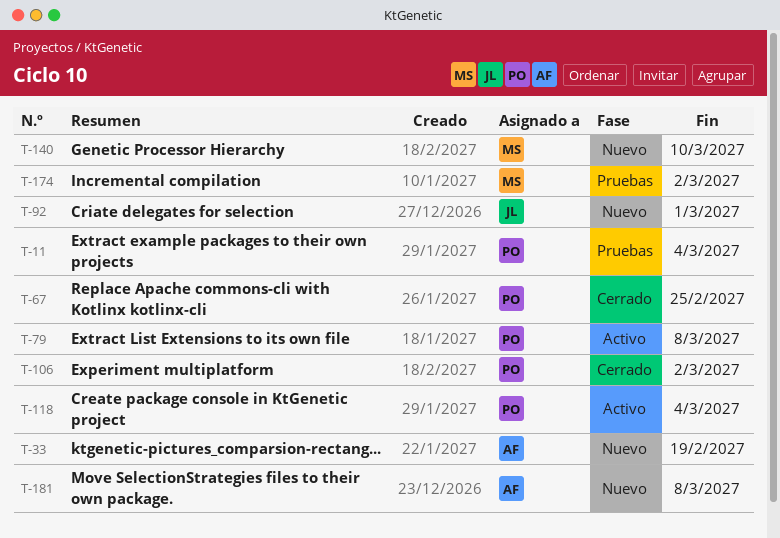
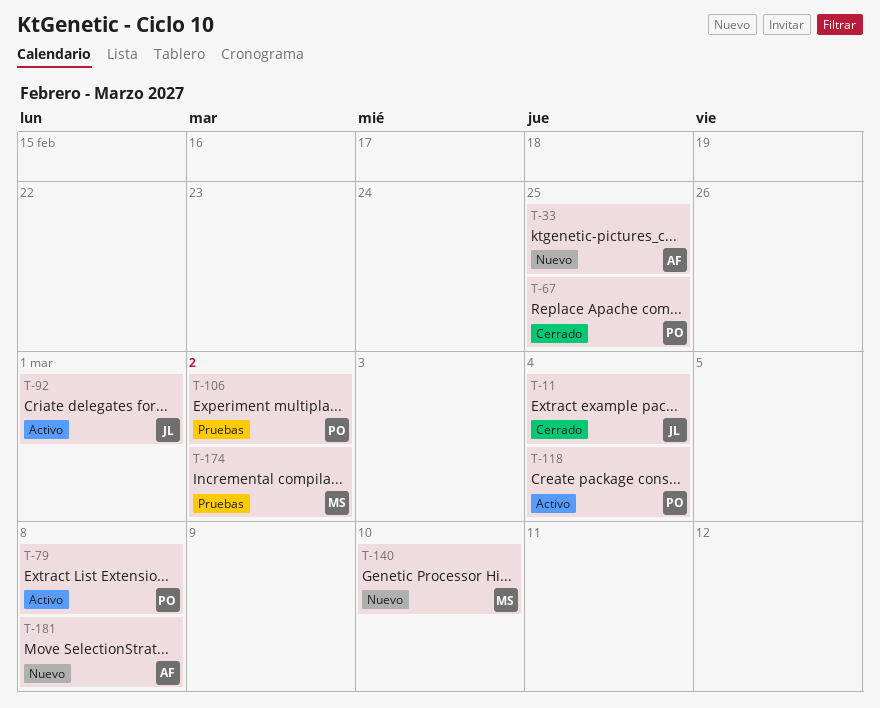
T-11, status: Pruebas -> Cerrado
T-11, owner: PO -> JL
T-33, due: Feb 19 -> Feb 25
T-92, status: Nuevo -> Activo
T-106, status: Cerrado -> Pruebas

